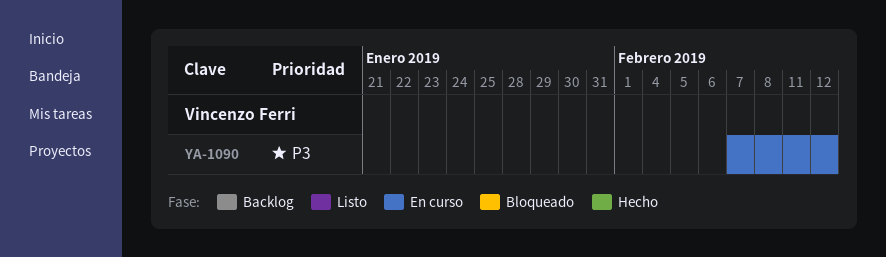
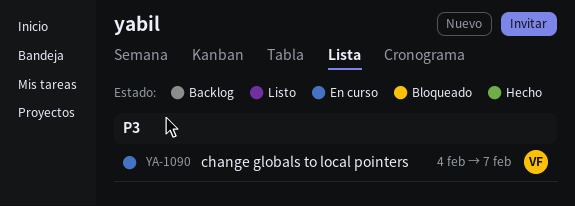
YA-1090, start: Feb 7 -> Feb 4
YA-1090, due: Feb 12 -> Feb 7

